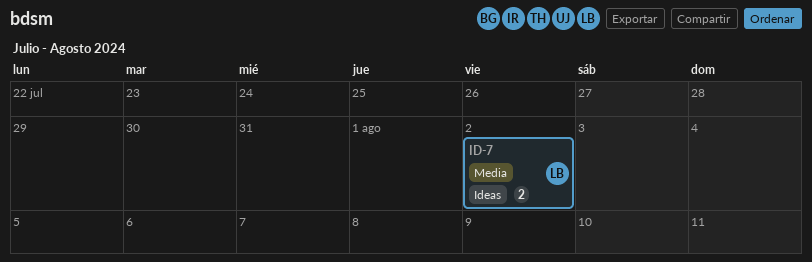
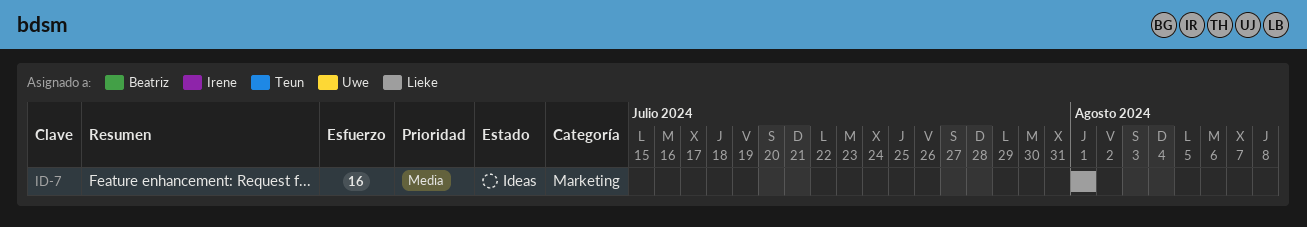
ID-7, estimate: 2 -> 16
ID-7, due: Aug 2 -> Aug 1

